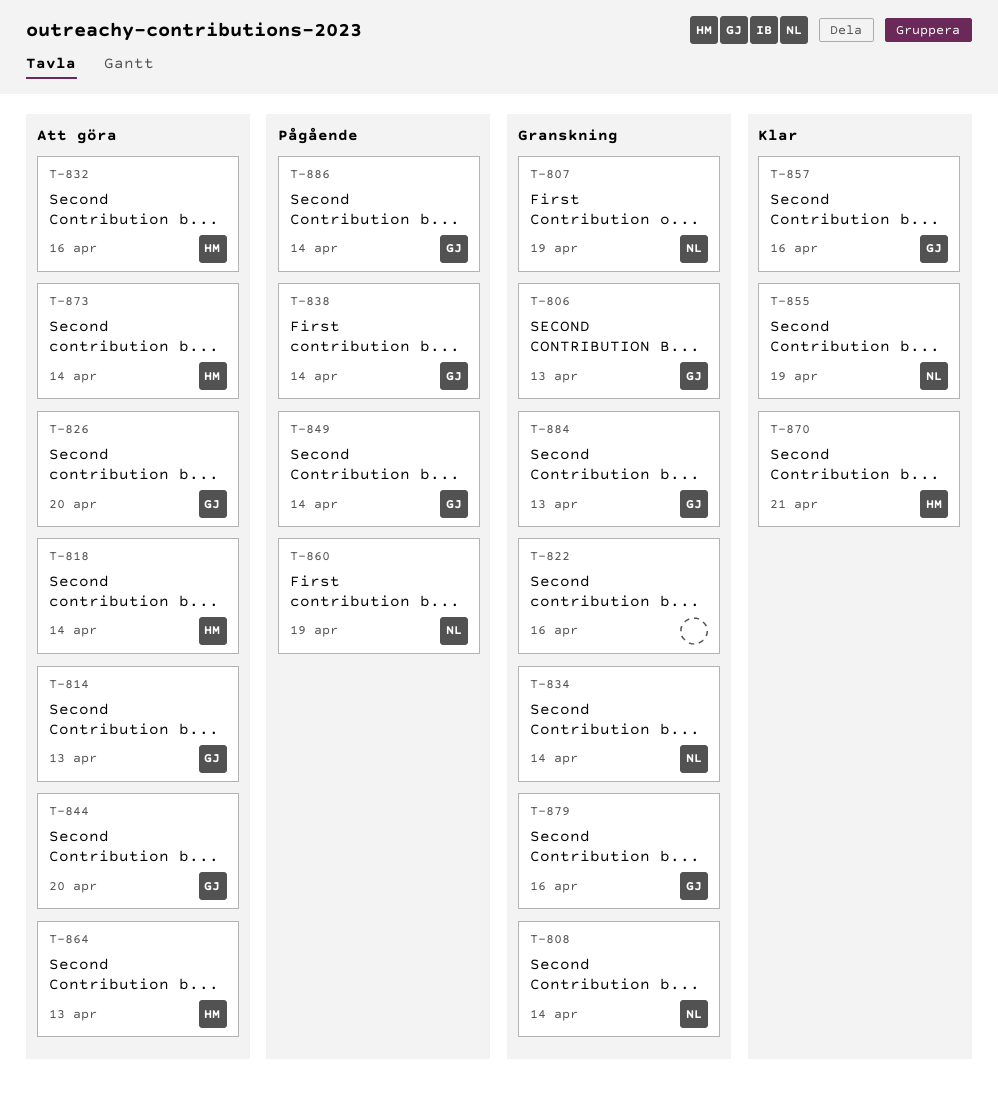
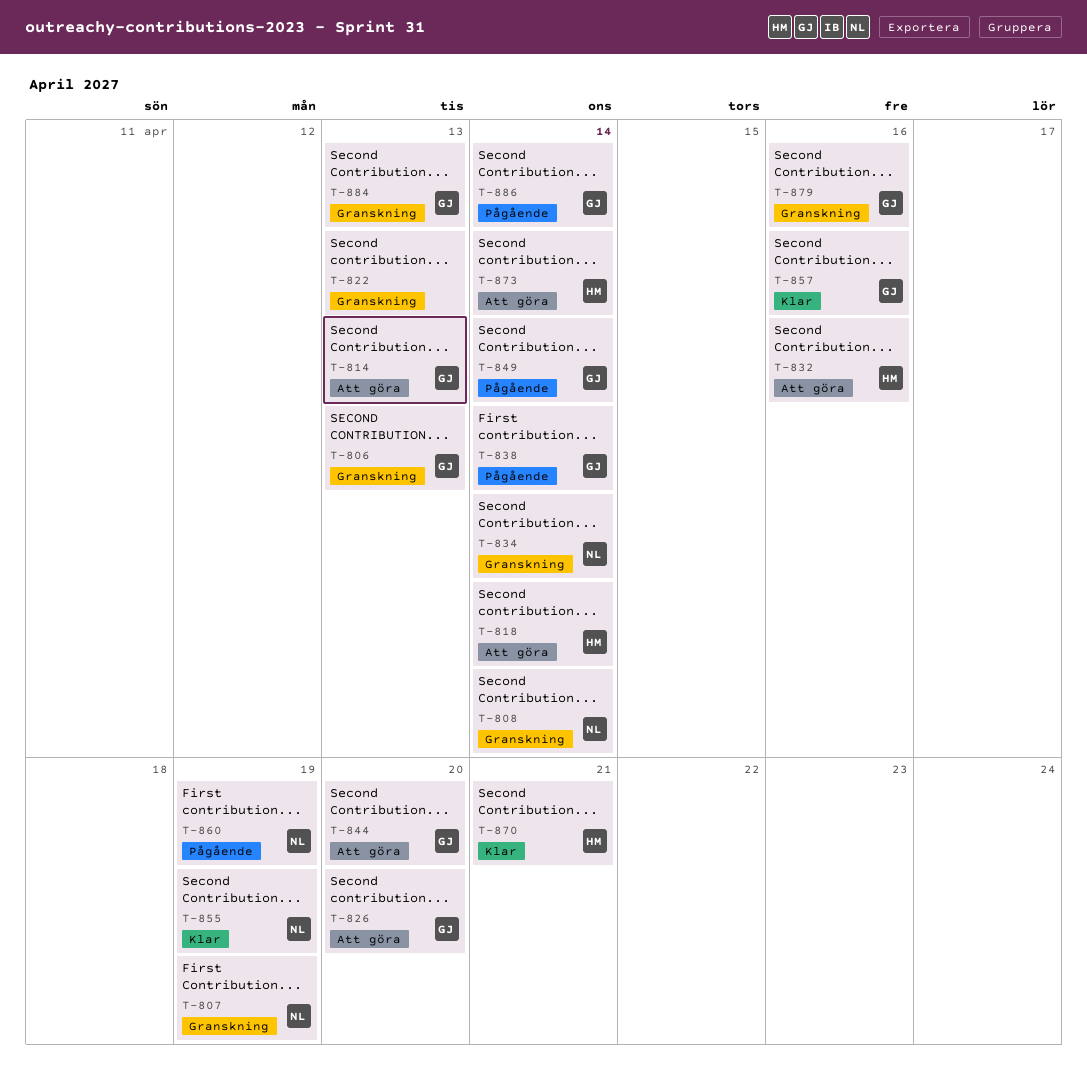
T-822, due: Apr 16 -> Apr 13
T-864: present -> none

